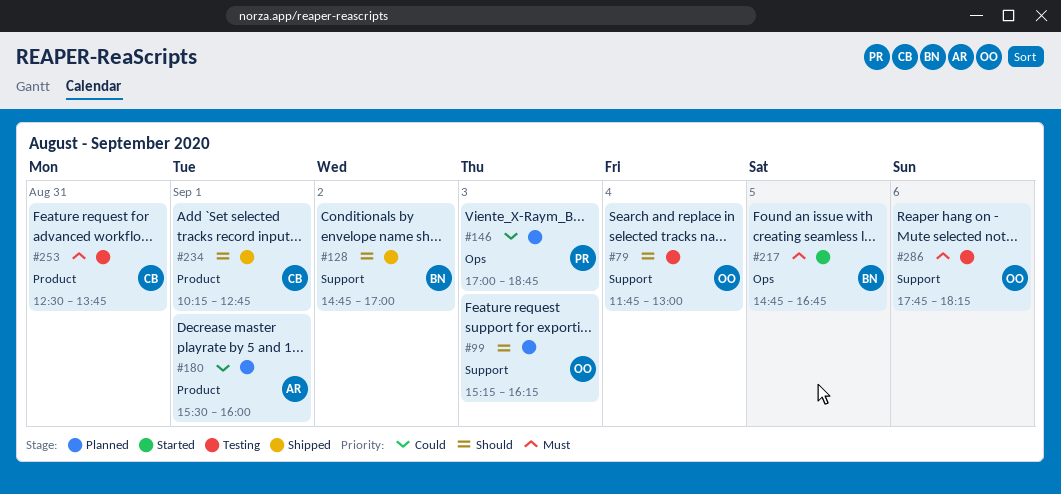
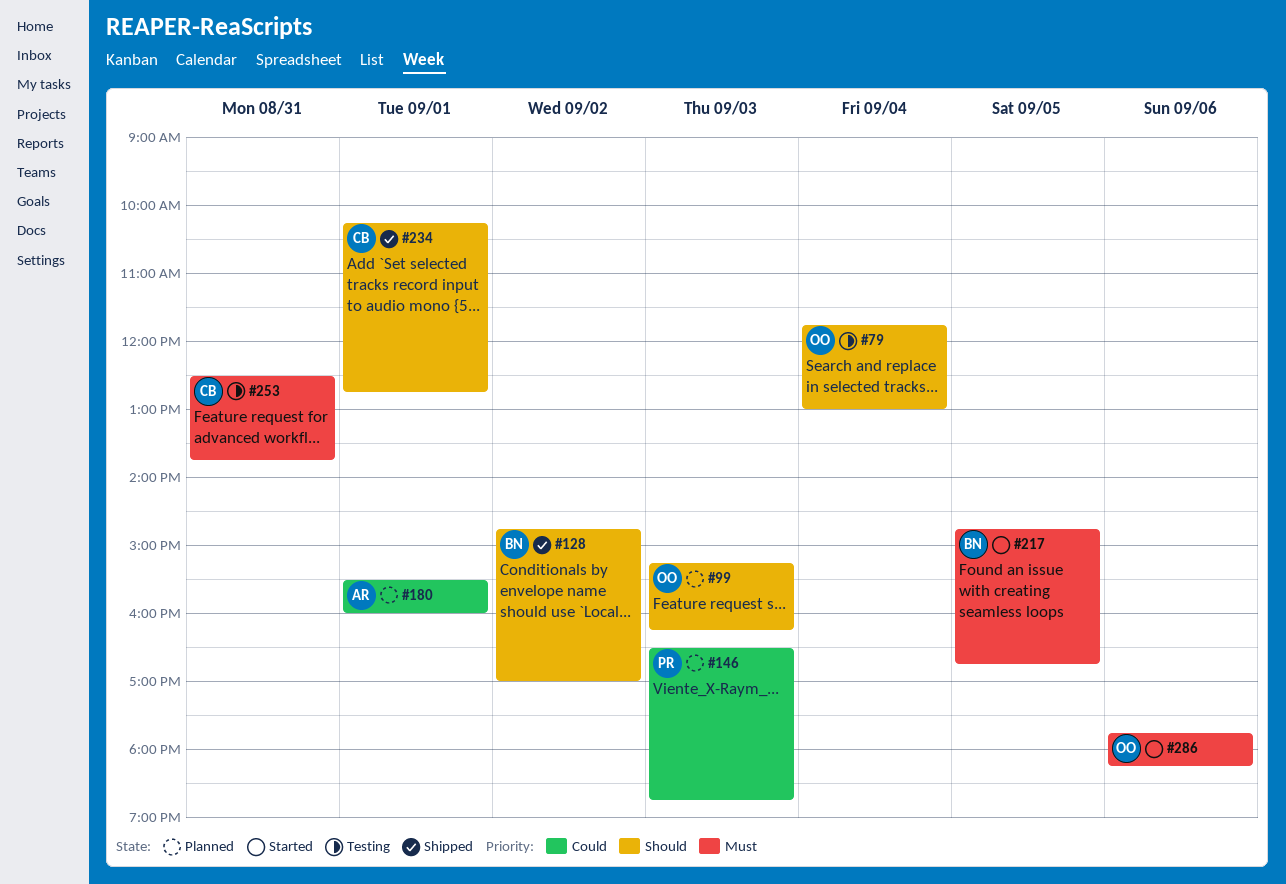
#146, begins: 17:00 -> 16:30
#286, status: Testing -> Started

